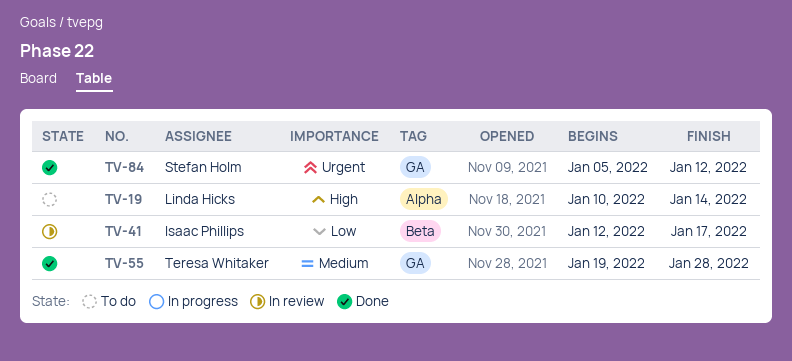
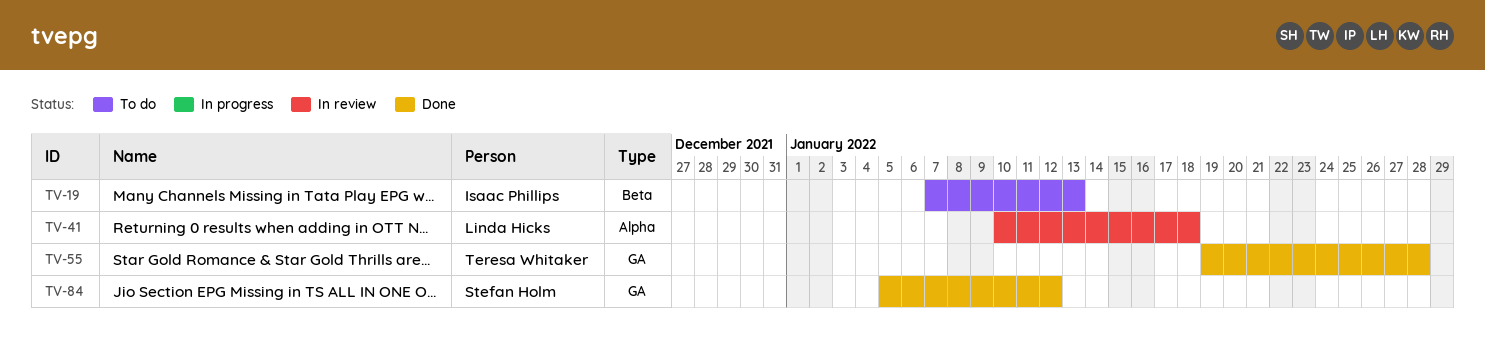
TV-19, owner: Linda Hicks -> Isaac Phillips
TV-19, label: Alpha -> Beta
TV-19, start: Jan 10 -> Jan 7
TV-19, due: Jan 14 -> Jan 13
TV-41, owner: Isaac Phillips -> Linda Hicks
TV-41, label: Beta -> Alpha
TV-41, start: Jan 12 -> Jan 10
TV-41, due: Jan 17 -> Jan 18

